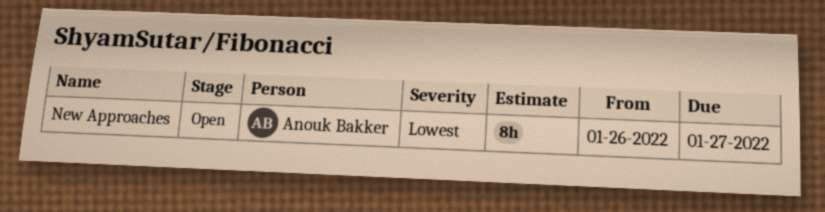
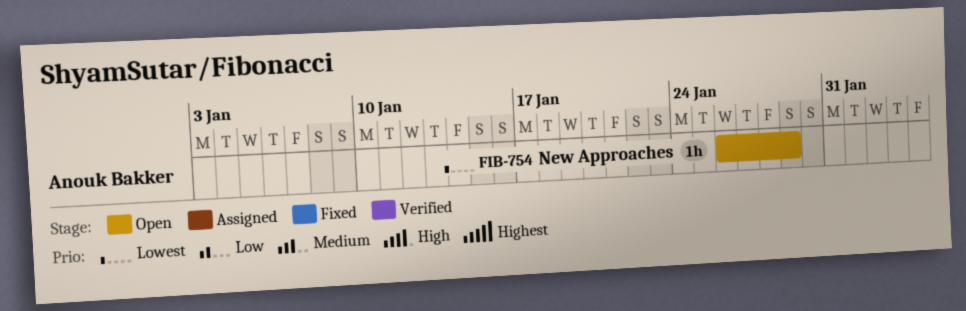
New Approaches, estimate: 8h -> 1h
New Approaches, due: Jan 27 -> Jan 29

